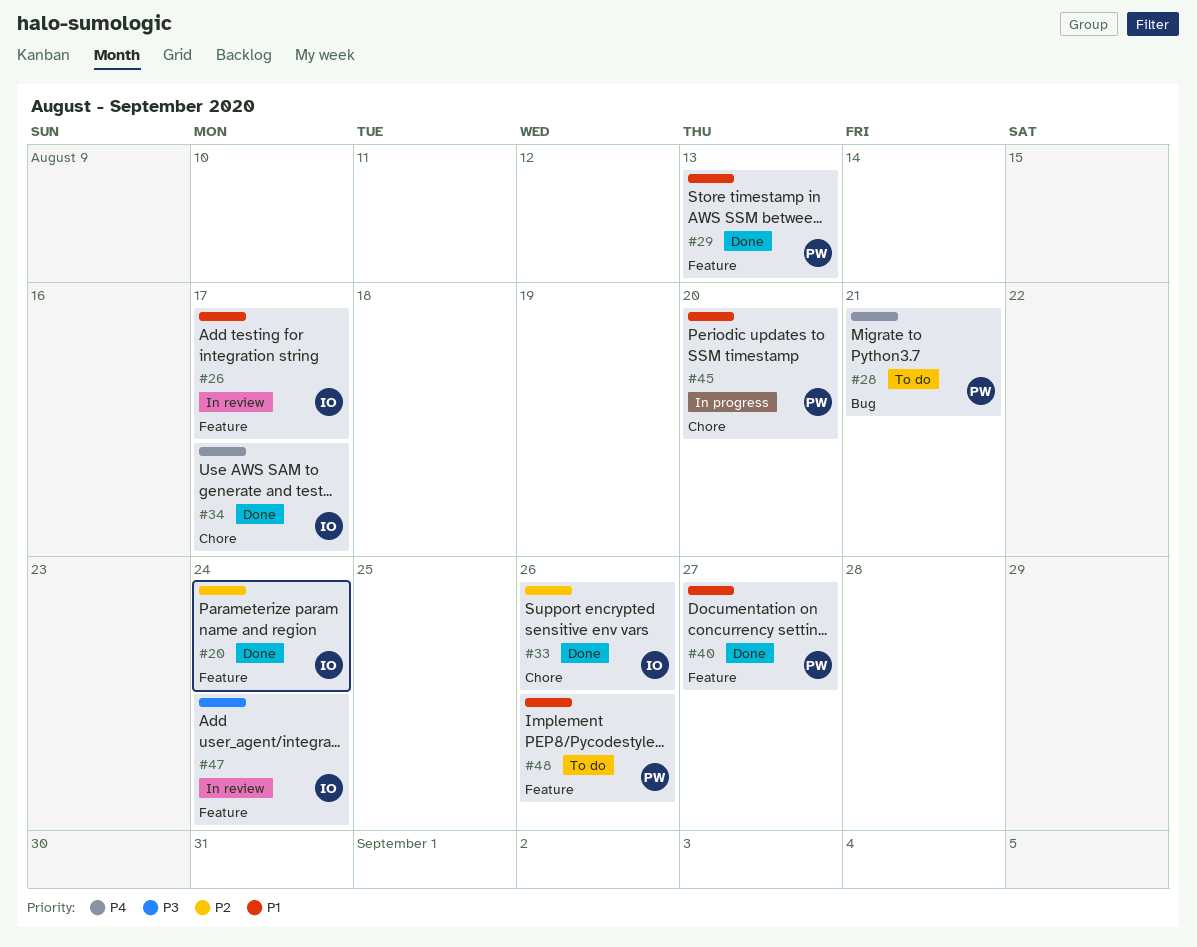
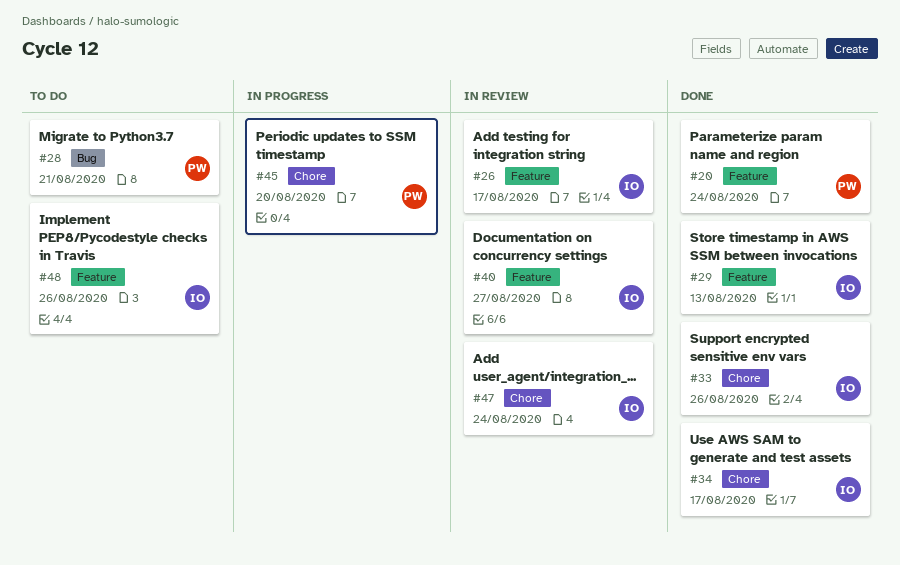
#20, owner: IO -> PW
#29, owner: PW -> IO
#40, status: Done -> In review
#40, owner: PW -> IO
#47, label: Feature -> Chore
#48, owner: PW -> IO

